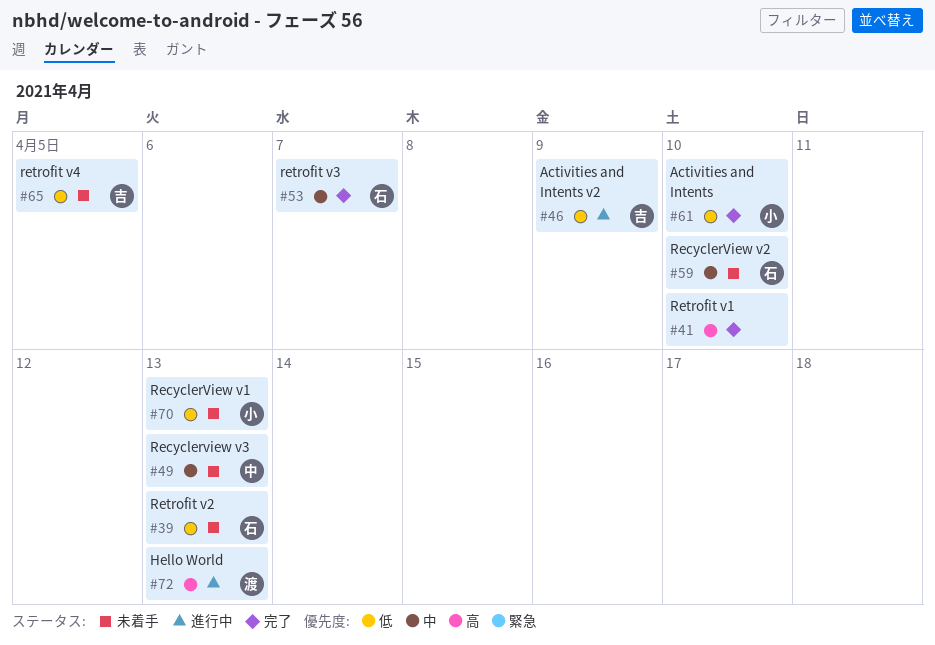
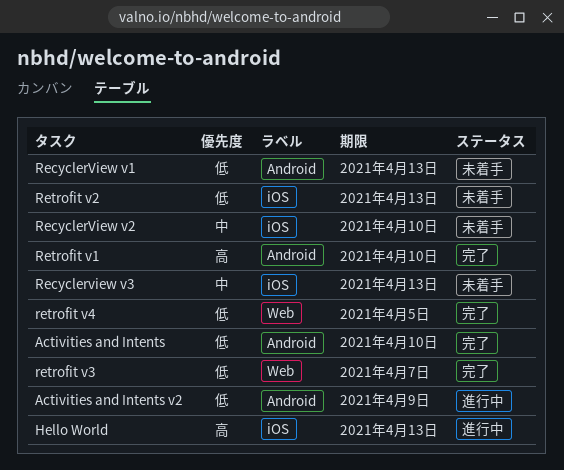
retrofit v3, priority: 中 -> 低
retrofit v4, status: 未着手 -> 完了

